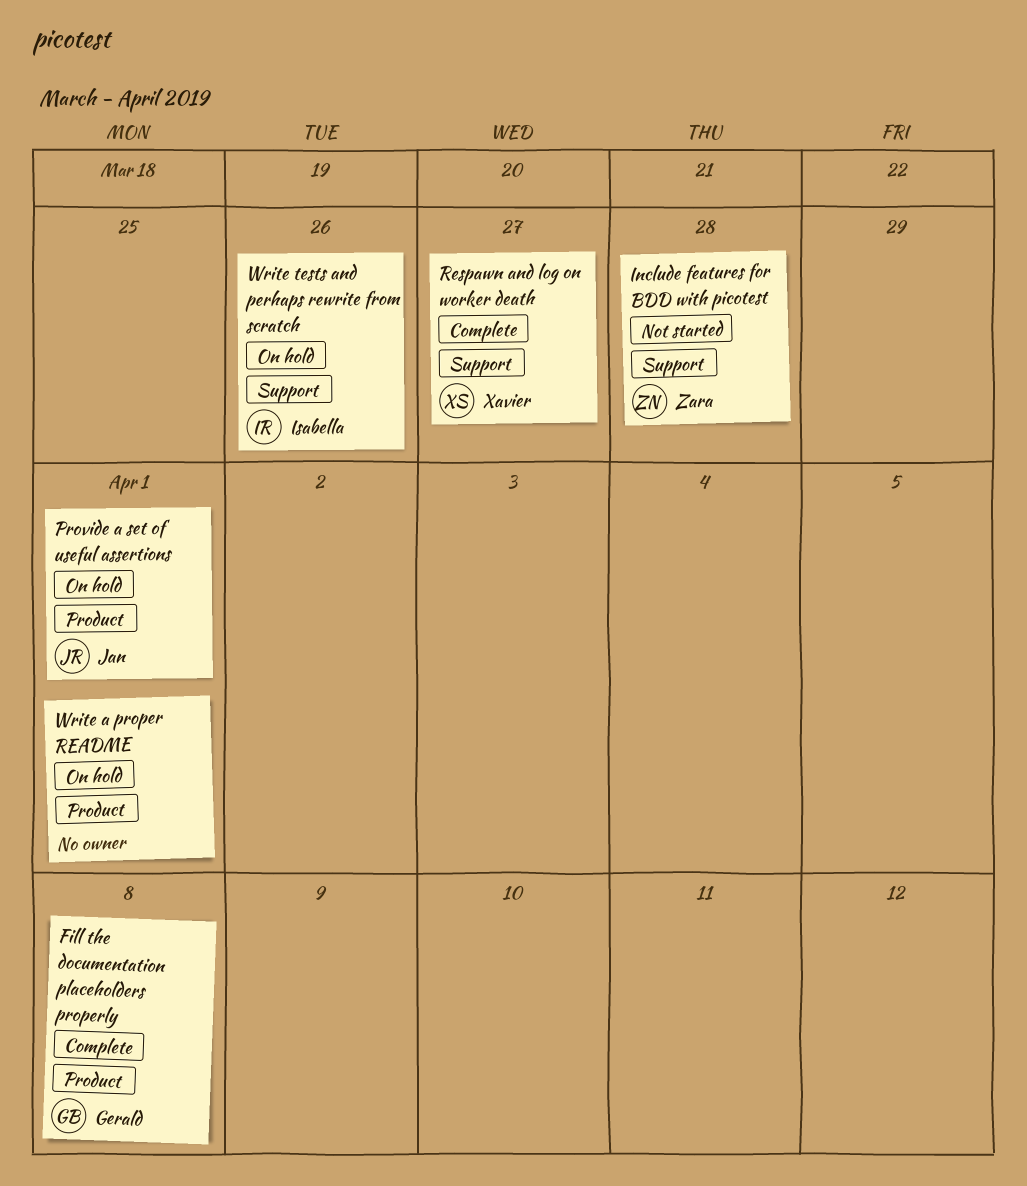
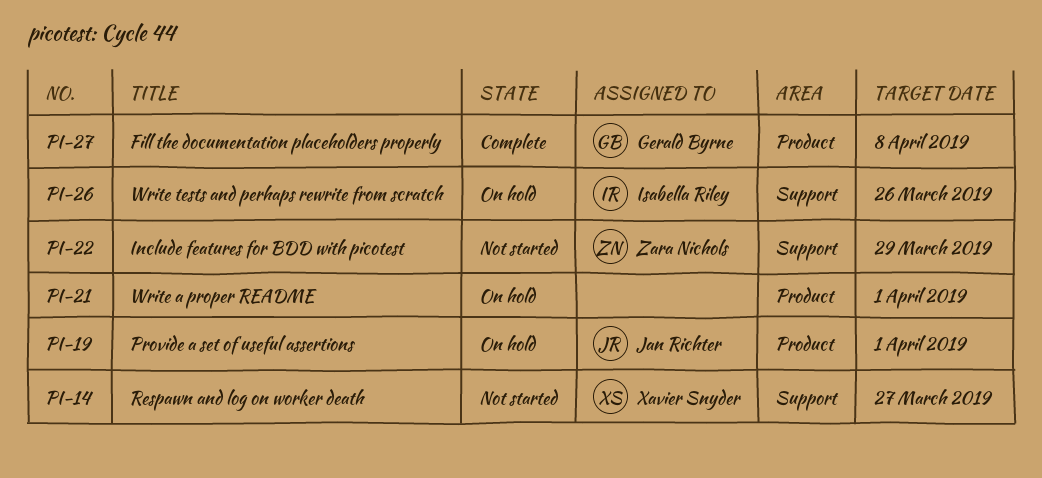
Include features for BDD with picotest, due: Mar 28 -> Mar 29
Respawn and log on worker death, status: Complete -> Not started

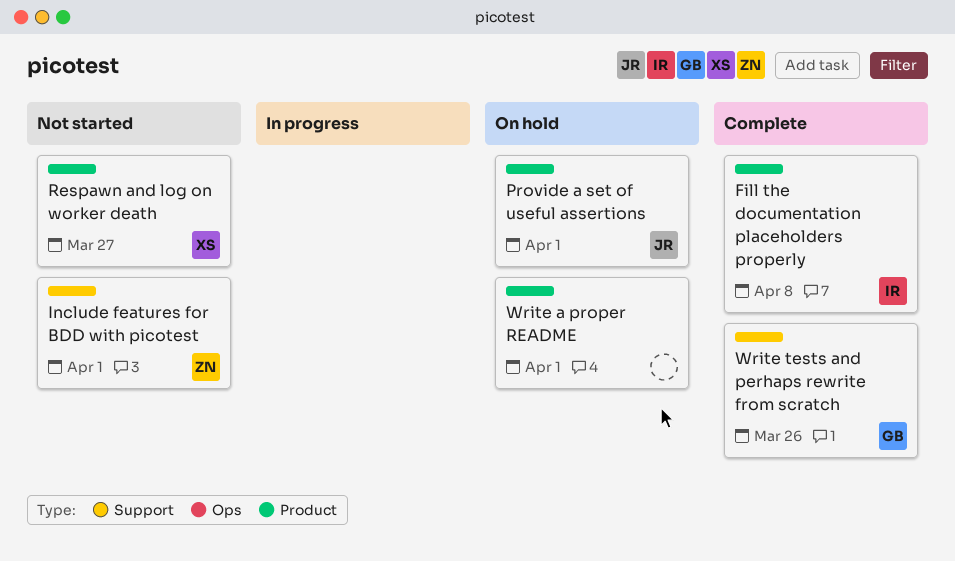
Fill the documentation placeholders properly, owner: Gerald Byrne -> Isabella Riley
Include features for BDD with picotest, due: Mar 29 -> Apr 1
Respawn and log on worker death, label: Support -> Product
Write tests and perhaps rewrite from scratch, status: On hold -> Complete
Write tests and perhaps rewrite from scratch, owner: Isabella Riley -> Gerald Byrne

